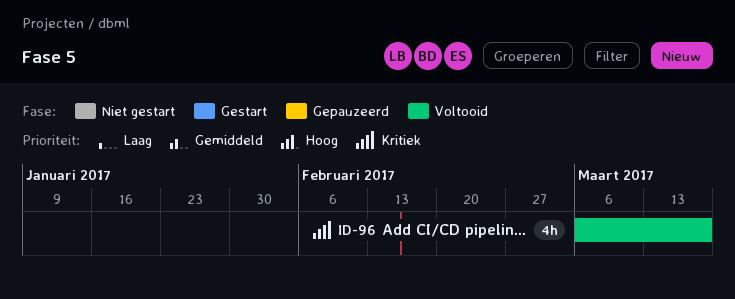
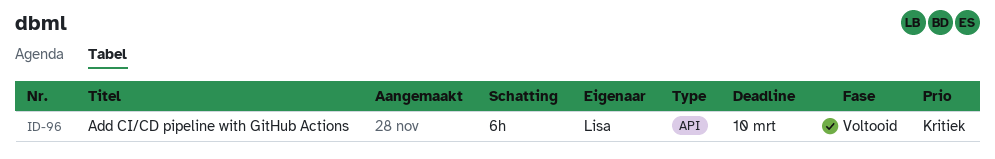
ID-96, estimate: 4h -> 6h
ID-96, due: Mar 17 -> Mar 10

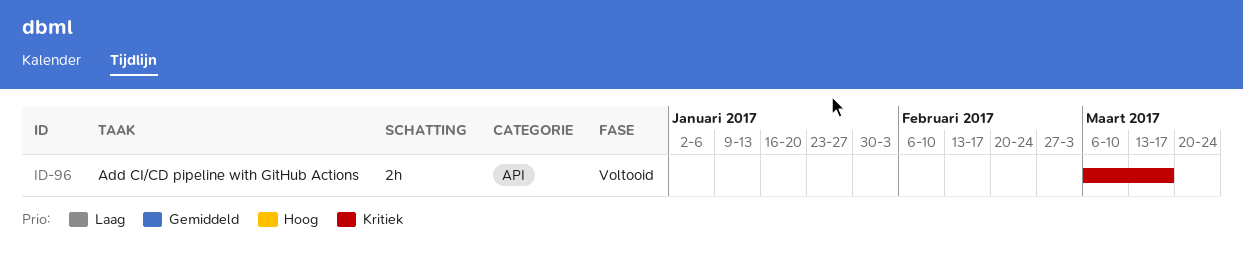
ID-96, estimate: 6h -> 2h
ID-96, due: Mar 10 -> Mar 17

